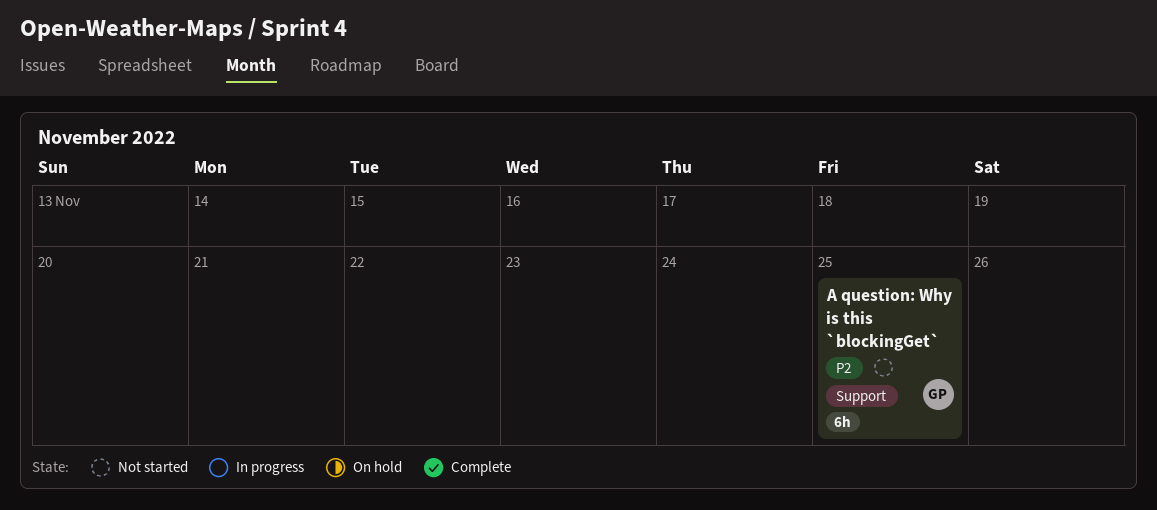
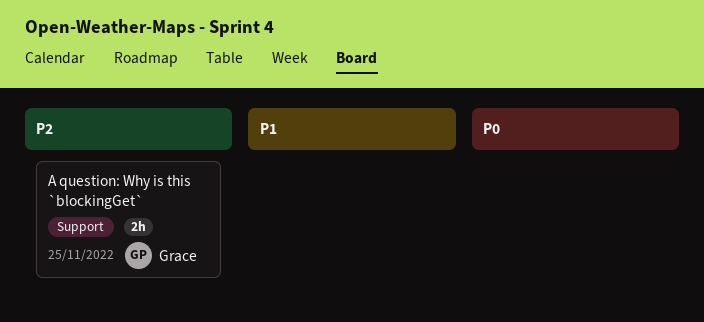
A question: Why is this `blockingGet`, estimate: 6h -> 2h

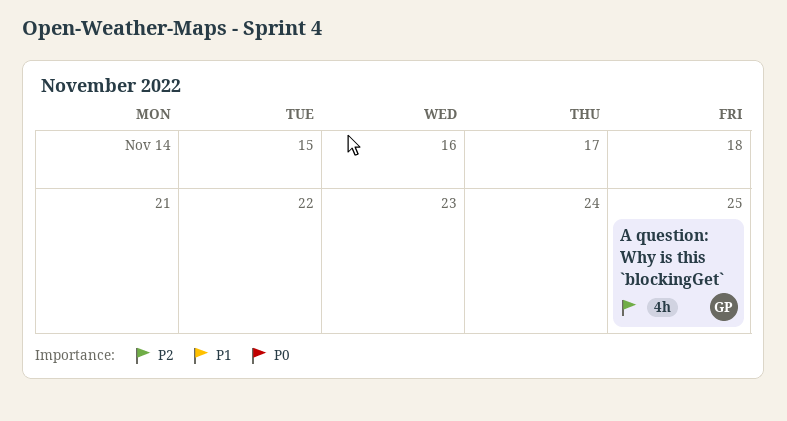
A question: Why is this `blockingGet`, estimate: 2h -> 4h

